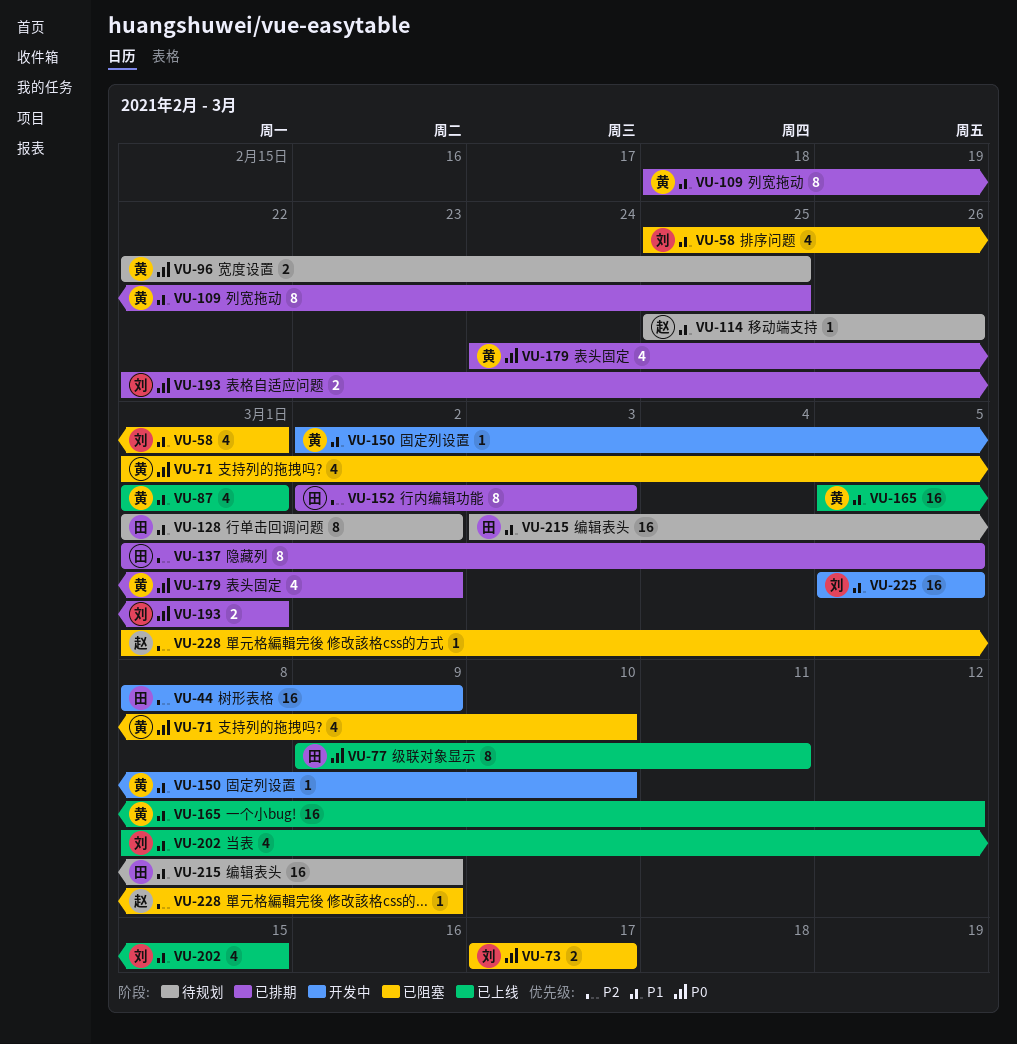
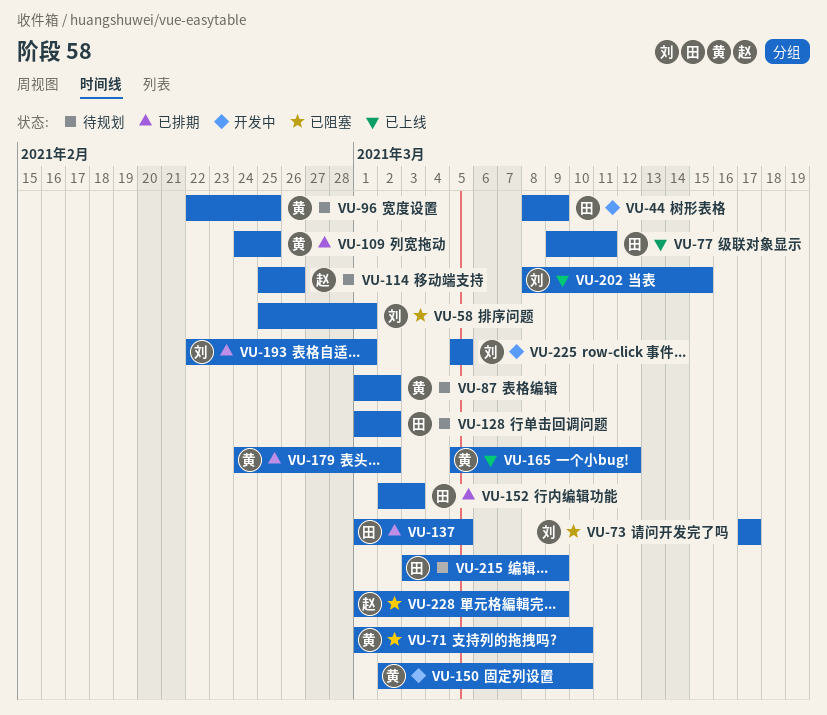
VU-87, status: 已上线 -> 待规划
VU-87, due: Mar 1 -> Mar 2
VU-109, start: Feb 18 -> Feb 24

